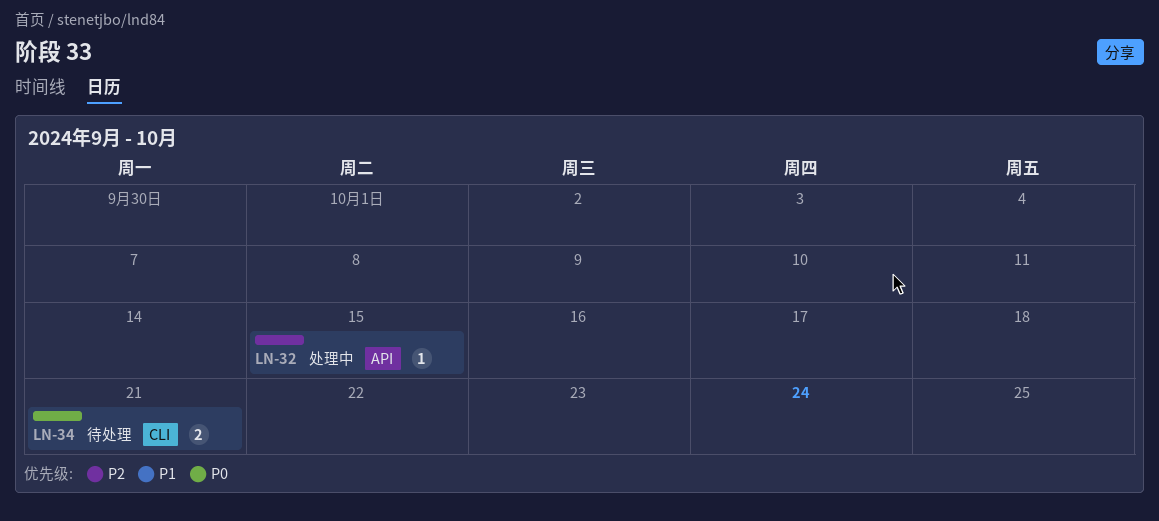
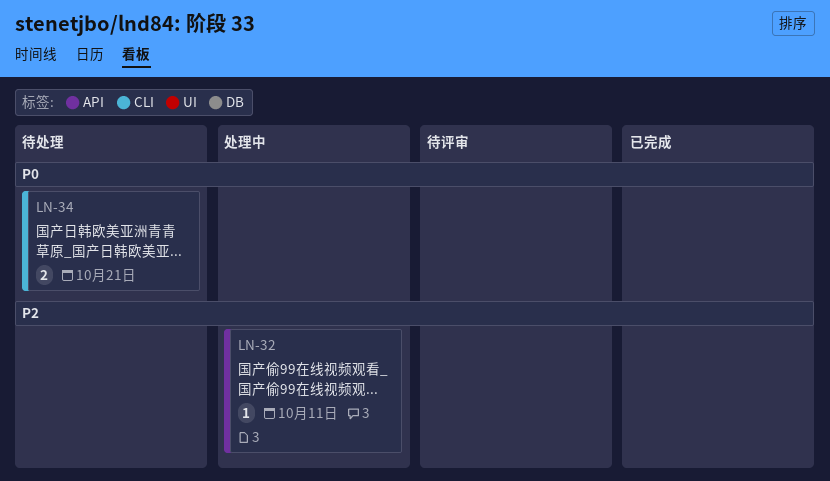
LN-32, due: Oct 15 -> Oct 11

